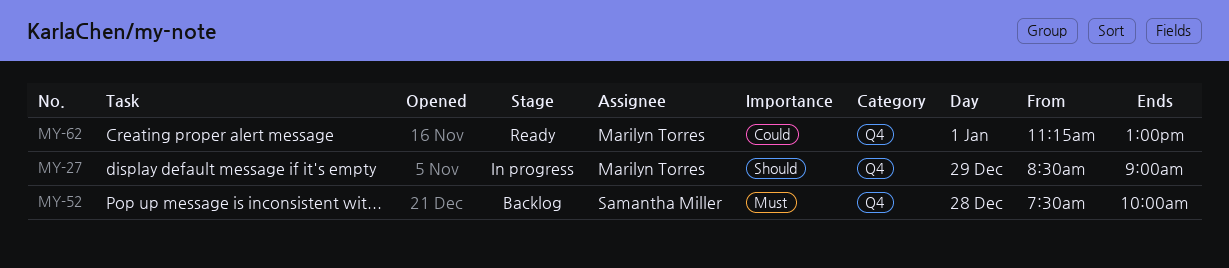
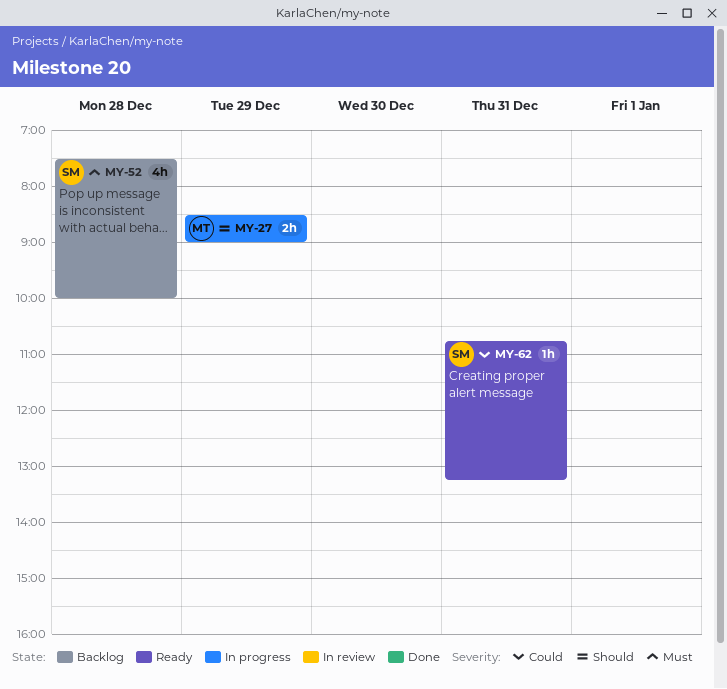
MY-62, owner: Marilyn Torres -> Samantha Miller
MY-62, day: Jan 1 -> Dec 31
MY-62, begins: 11:15 -> 10:45
MY-62, ends: 13:00 -> 13:15

